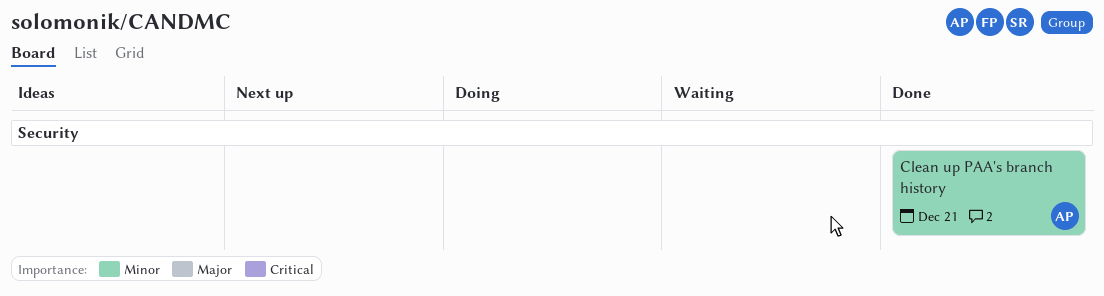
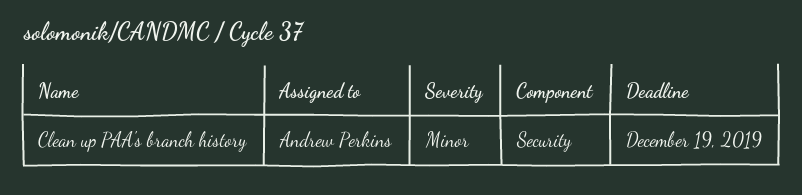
Clean up PAA's branch history, due: Dec 21 -> Dec 19

